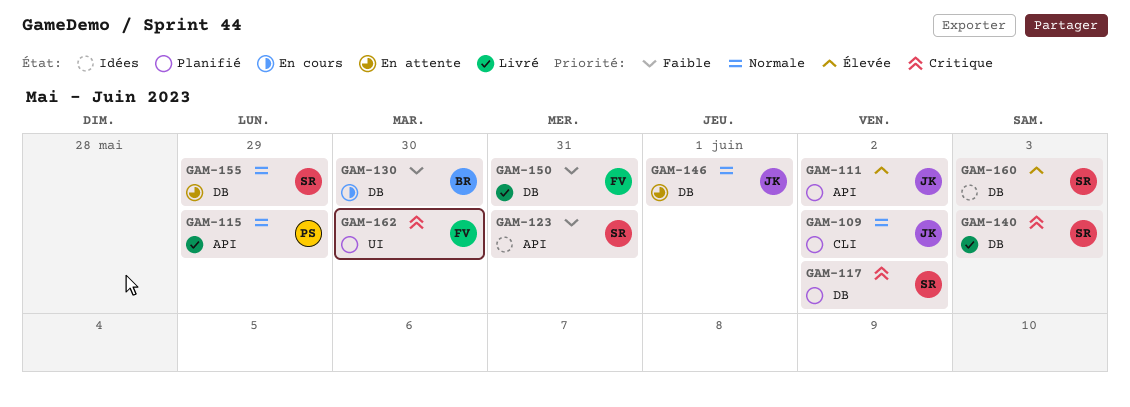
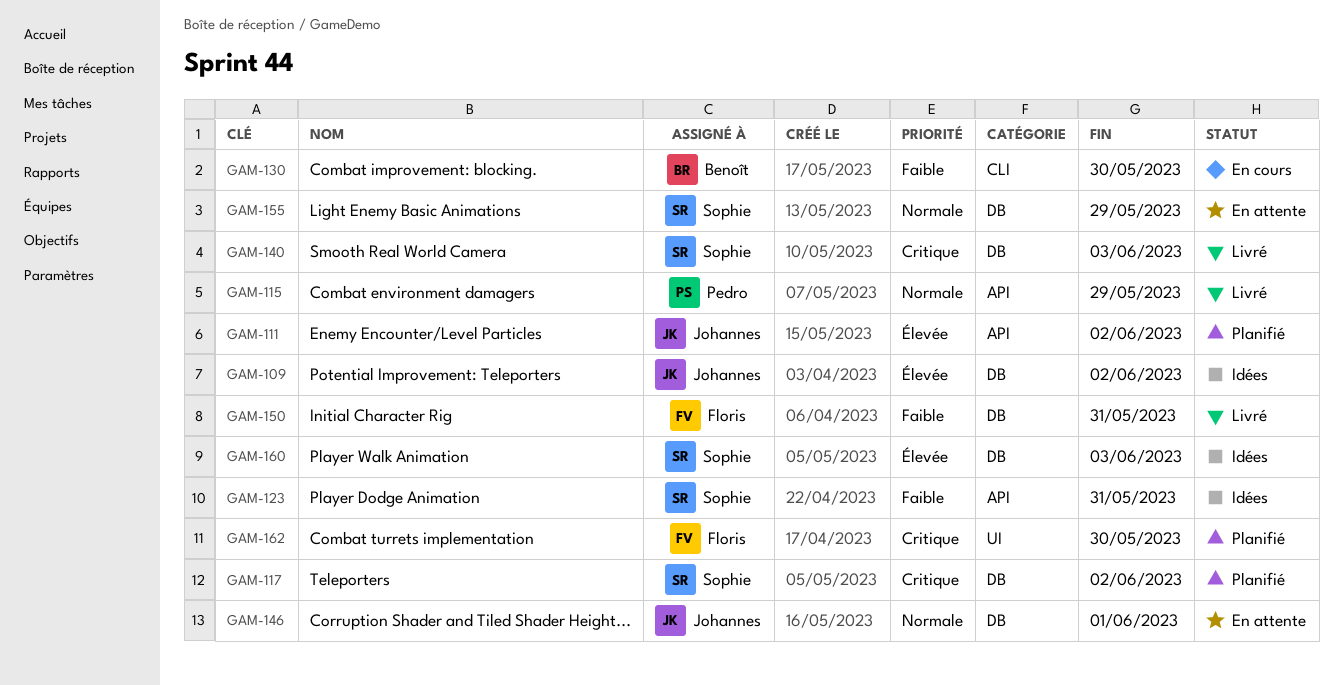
GAM-109, status: Planifié -> Idées
GAM-109, priority: Normale -> Élevée
GAM-109, label: CLI -> DB
GAM-130, label: DB -> CLI

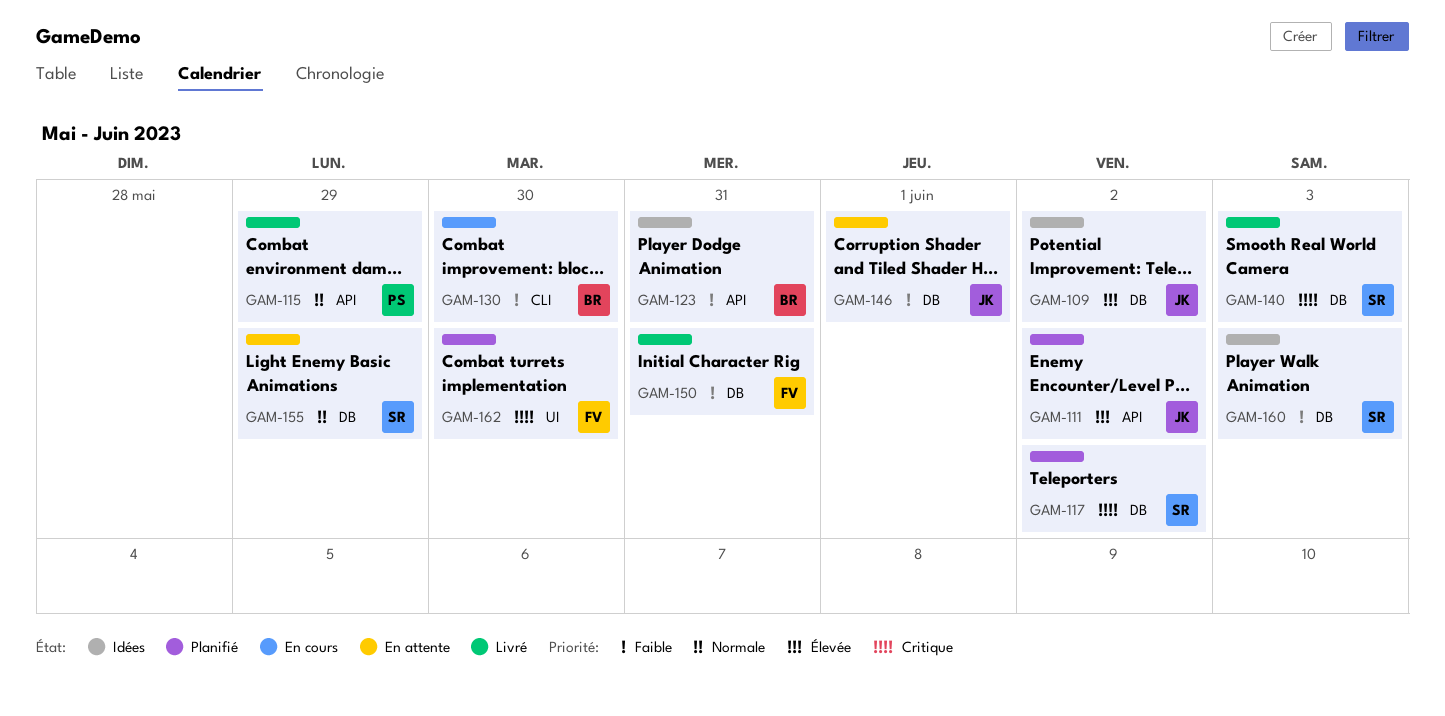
GAM-123, owner: Sophie -> Benoît
GAM-146, priority: Normale -> Faible
GAM-160, priority: Élevée -> Faible

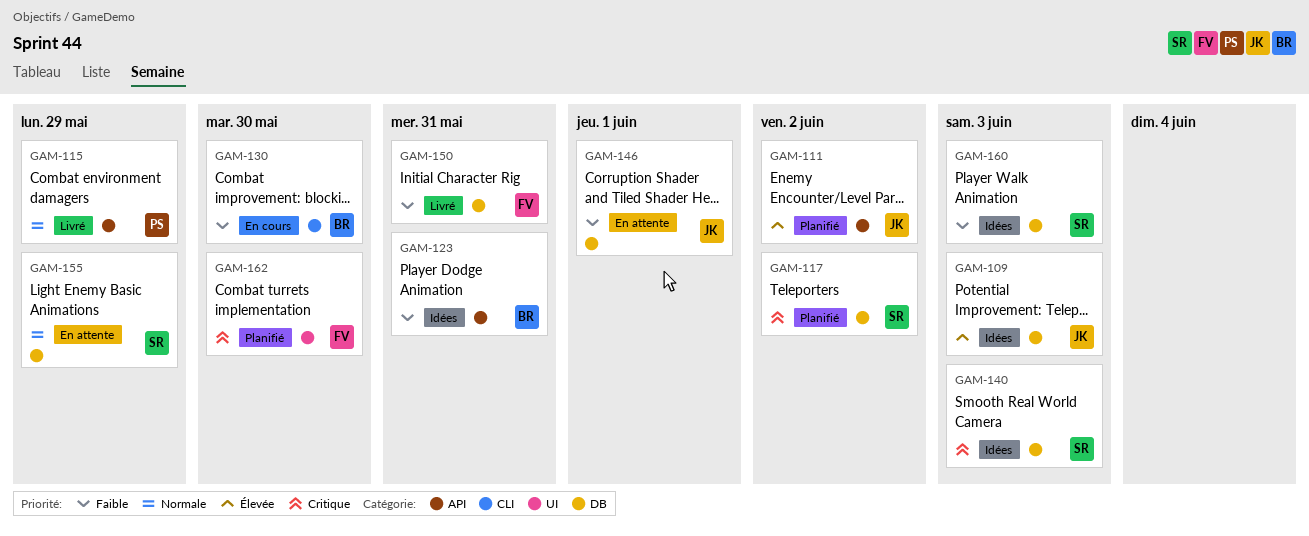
GAM-109, due: Jun 2 -> Jun 3
GAM-140, status: Livré -> Idées

